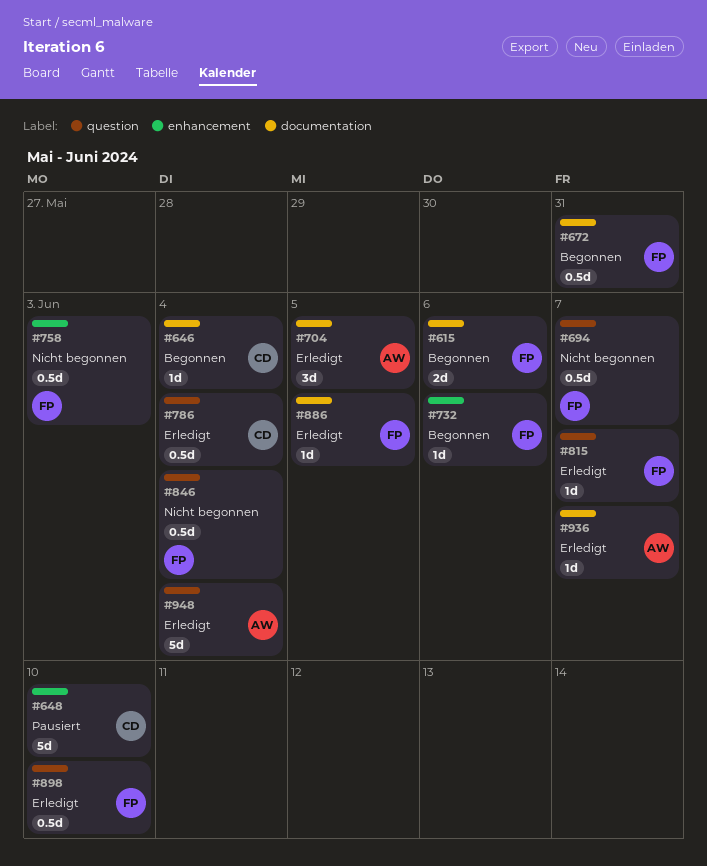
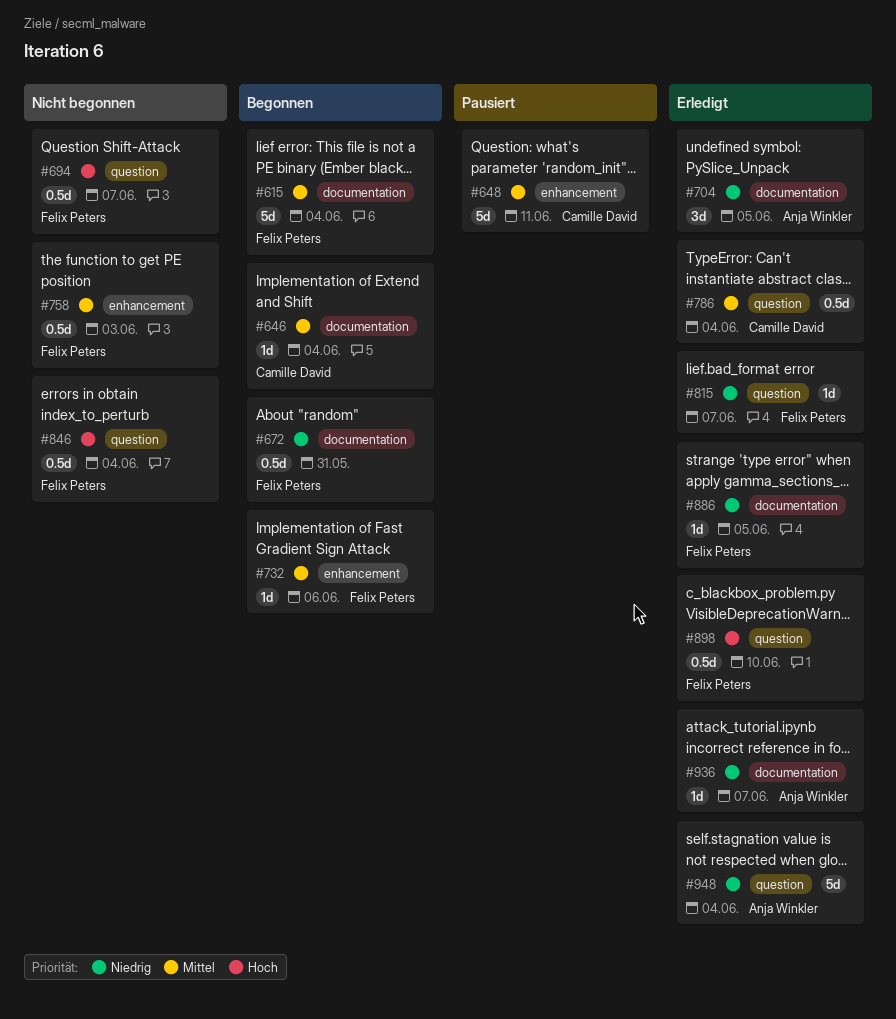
#615, estimate: 2d -> 5d
#615, due: Jun 6 -> Jun 4
#648, due: Jun 10 -> Jun 11

